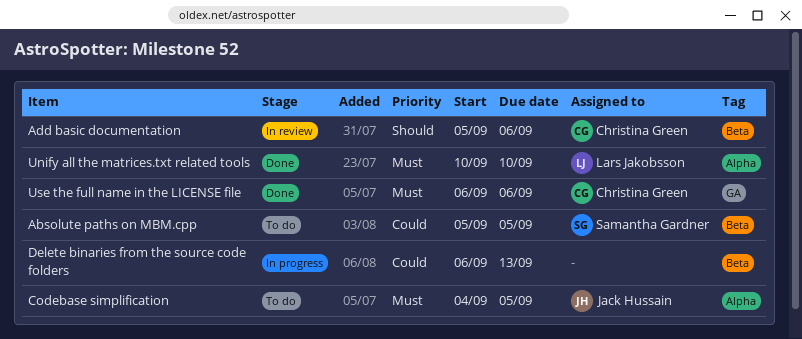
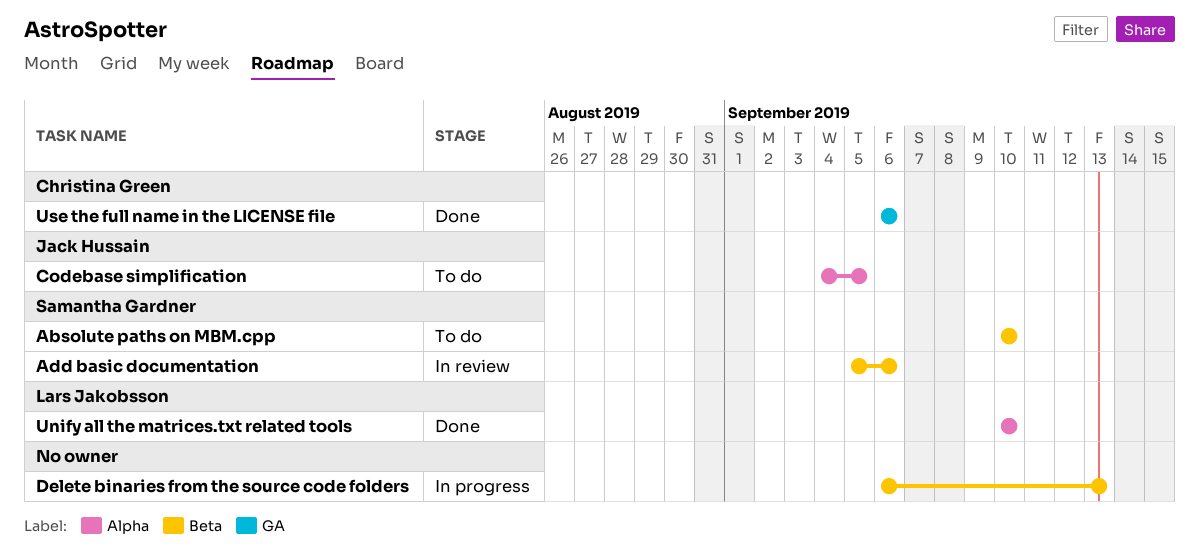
Absolute paths on MBM.cpp, start: Sep 5 -> Sep 10
Absolute paths on MBM.cpp, due: Sep 5 -> Sep 10
Add basic documentation, owner: Christina Green -> Samantha Gardner

